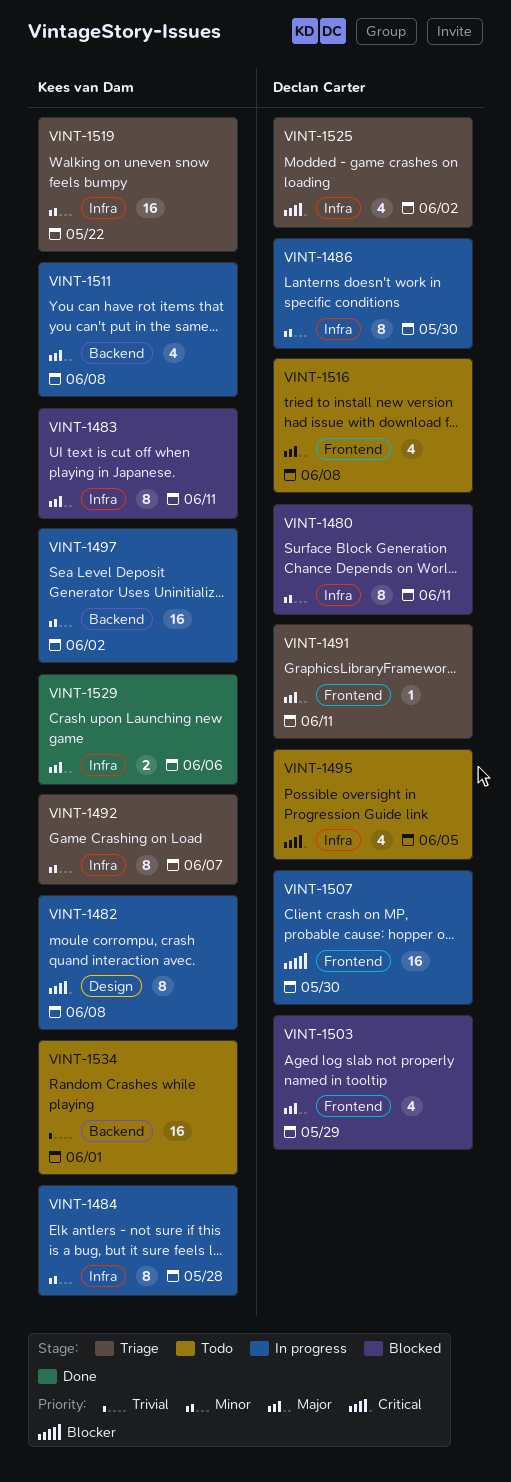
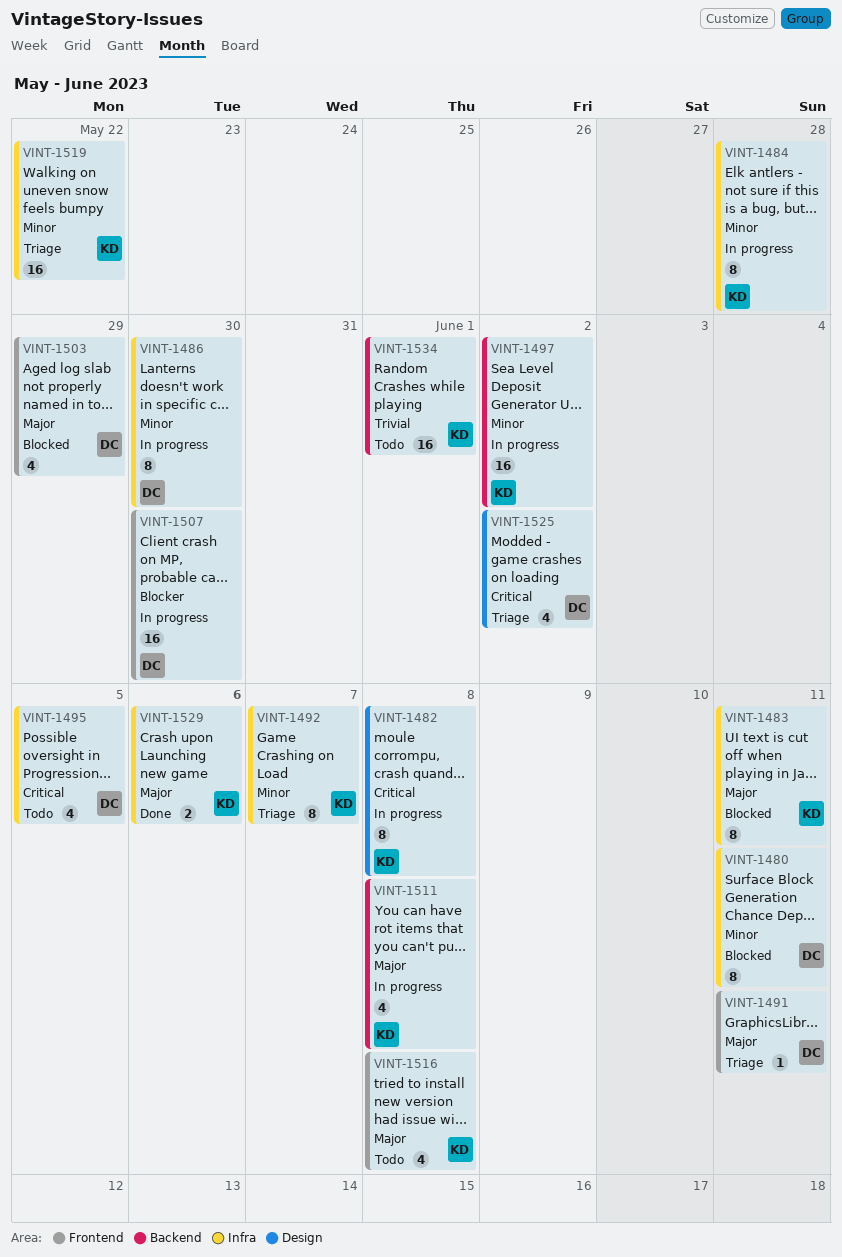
VINT-1516, owner: Declan Carter -> Kees van Dam
VINT-1525, label: Infra -> Design

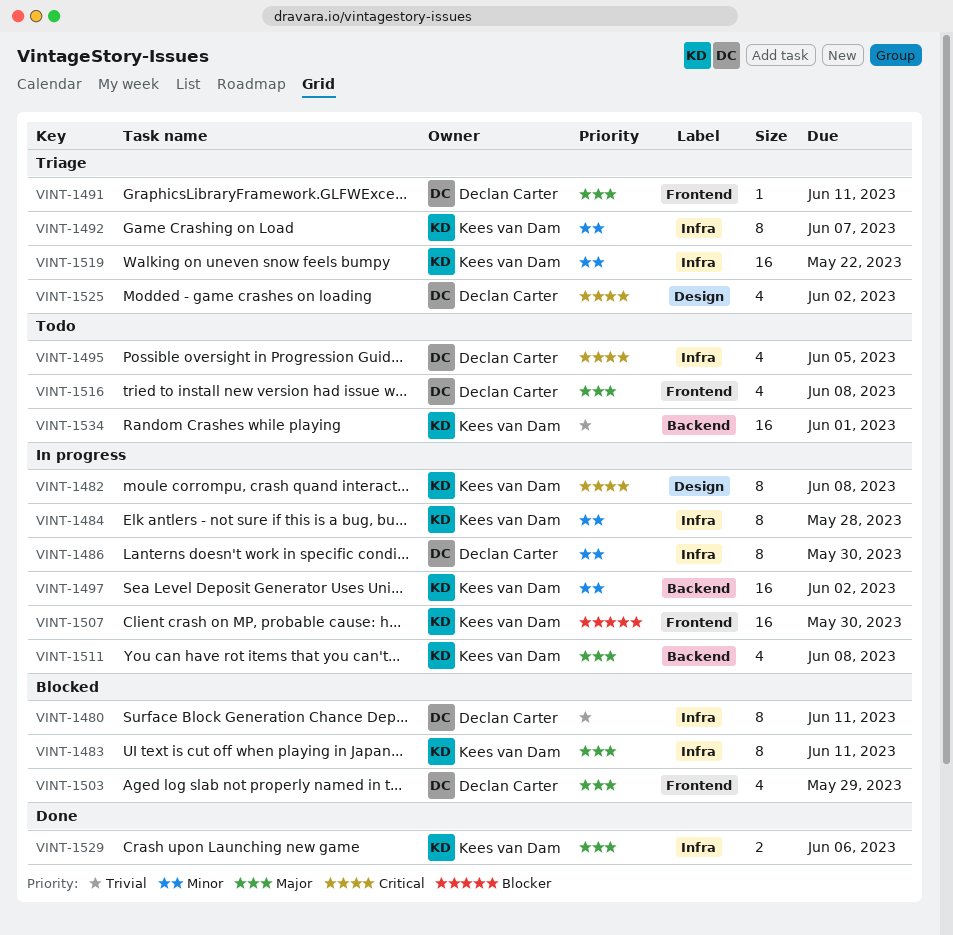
VINT-1480, priority: Minor -> Trivial
VINT-1507, owner: Declan Carter -> Kees van Dam
VINT-1516, owner: Kees van Dam -> Declan Carter

